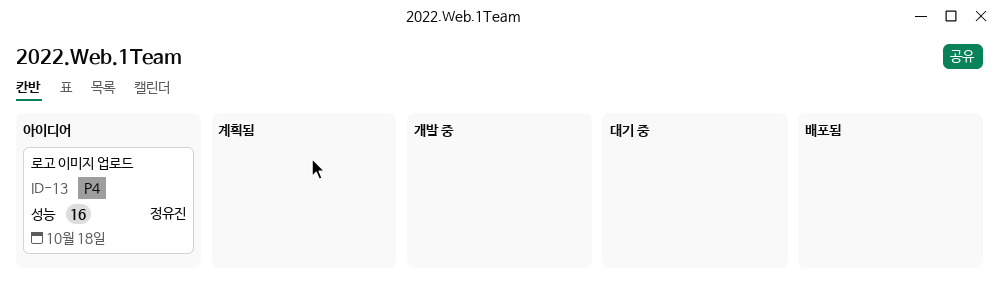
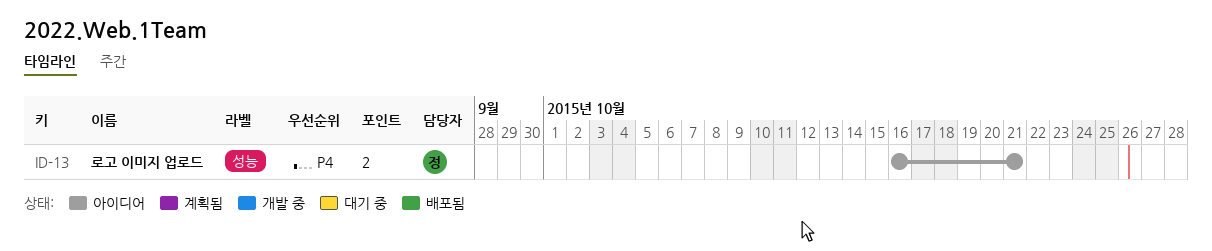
ID-13, estimate: 16 -> 2
ID-13, due: Oct 18 -> Oct 21

